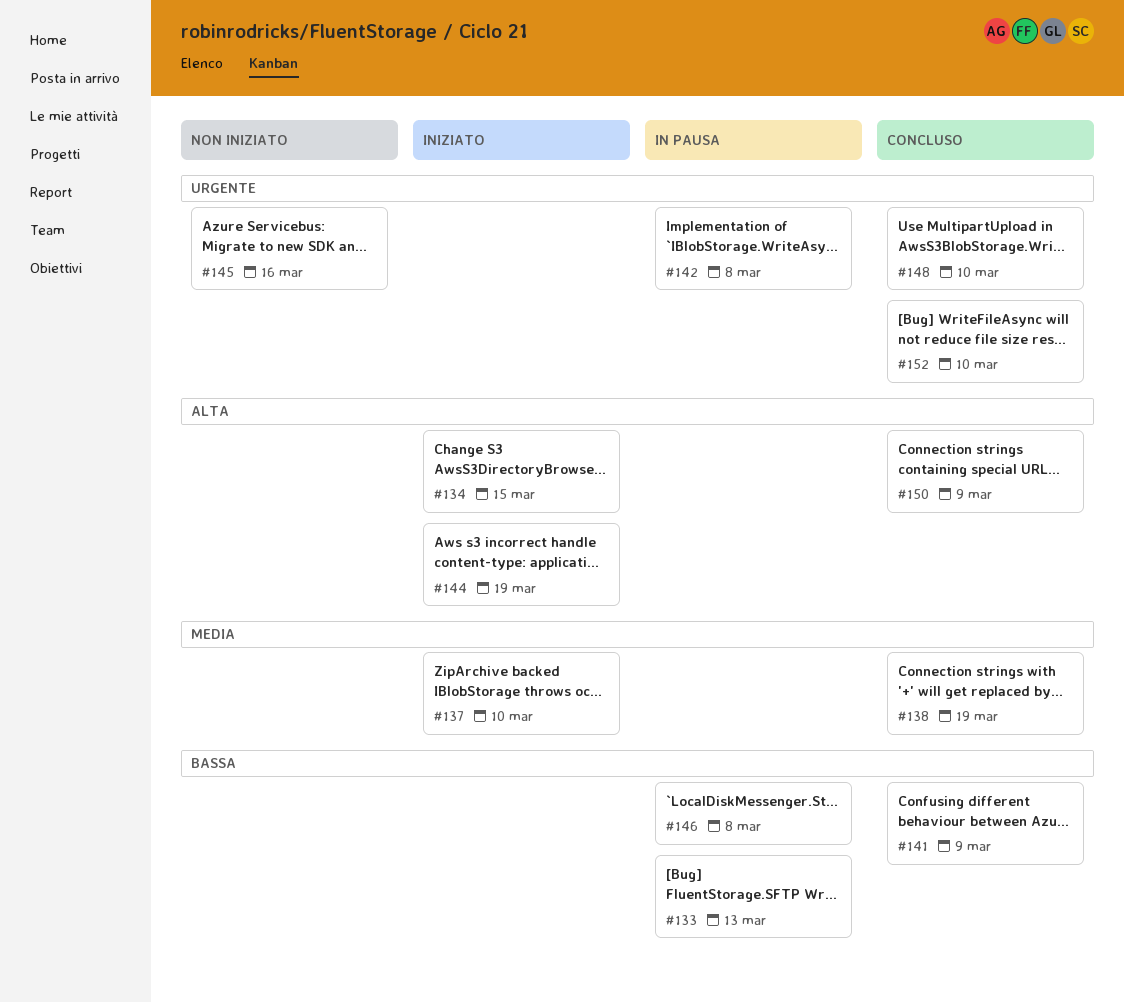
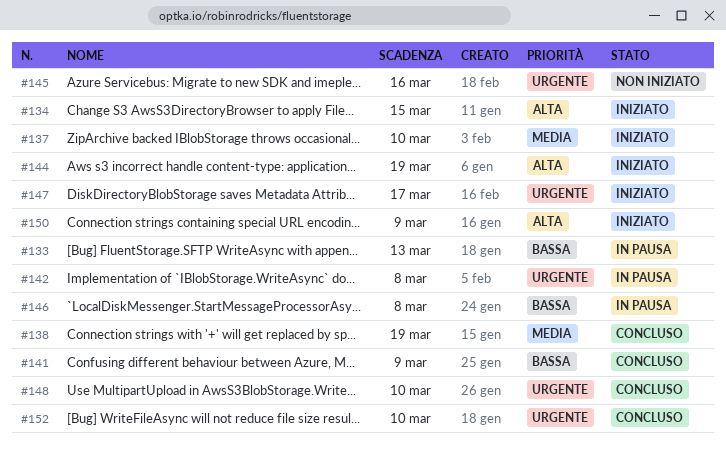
#147: none -> present
#150, status: Concluso -> Iniziato

